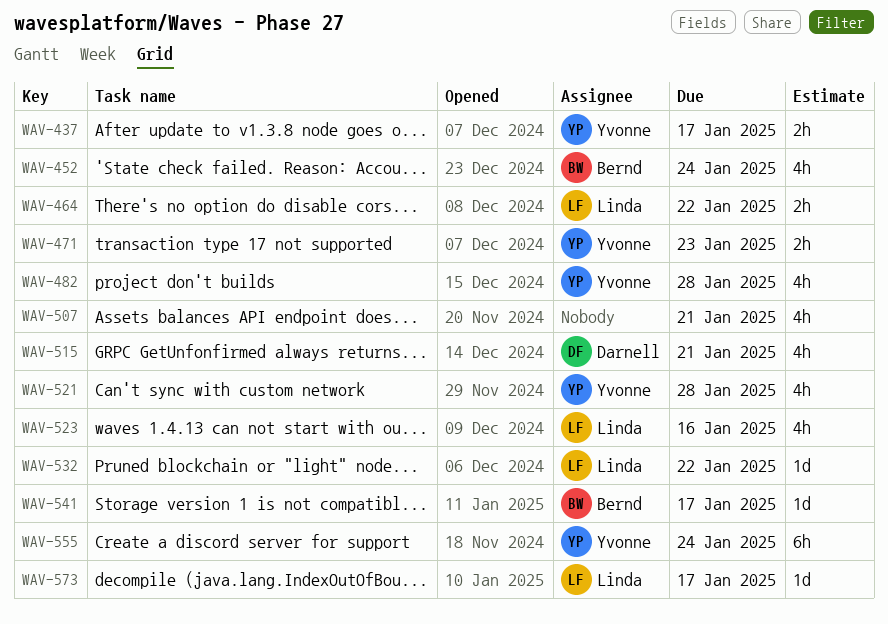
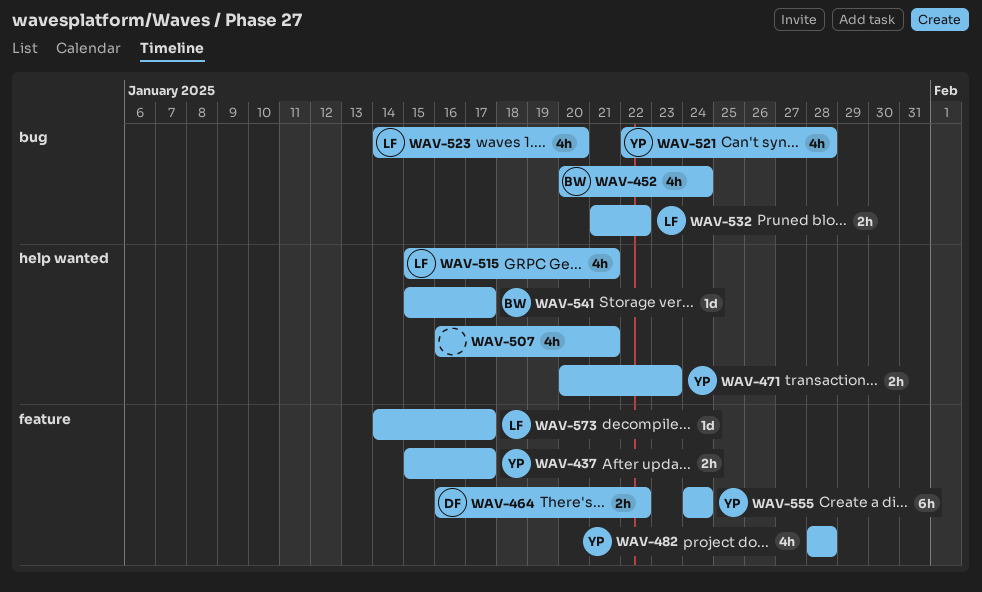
WAV-464, owner: Linda -> Darnell
WAV-515, owner: Darnell -> Linda
WAV-523, due: Jan 16 -> Jan 20
WAV-532, estimate: 1d -> 2h

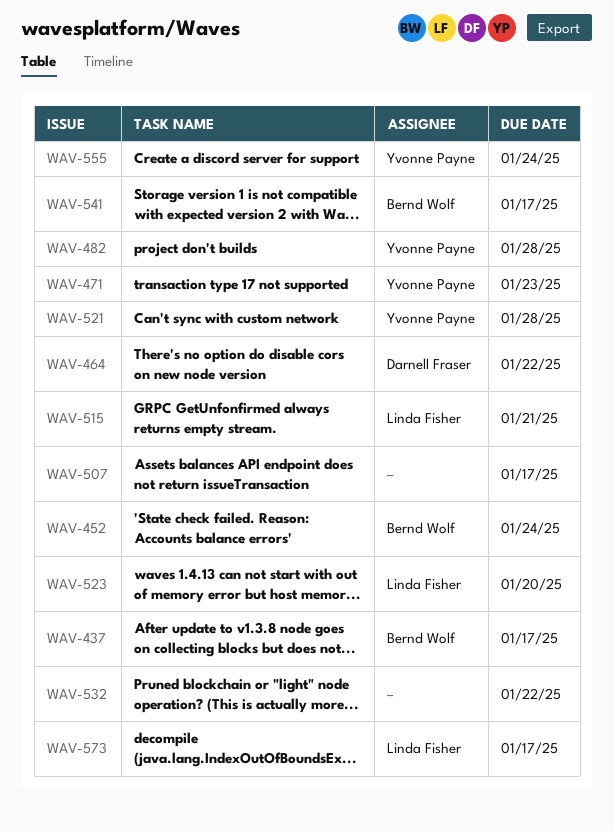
WAV-437, owner: Yvonne Payne -> Bernd Wolf
WAV-507, due: Jan 21 -> Jan 17
WAV-532, owner: Linda Fisher -> none

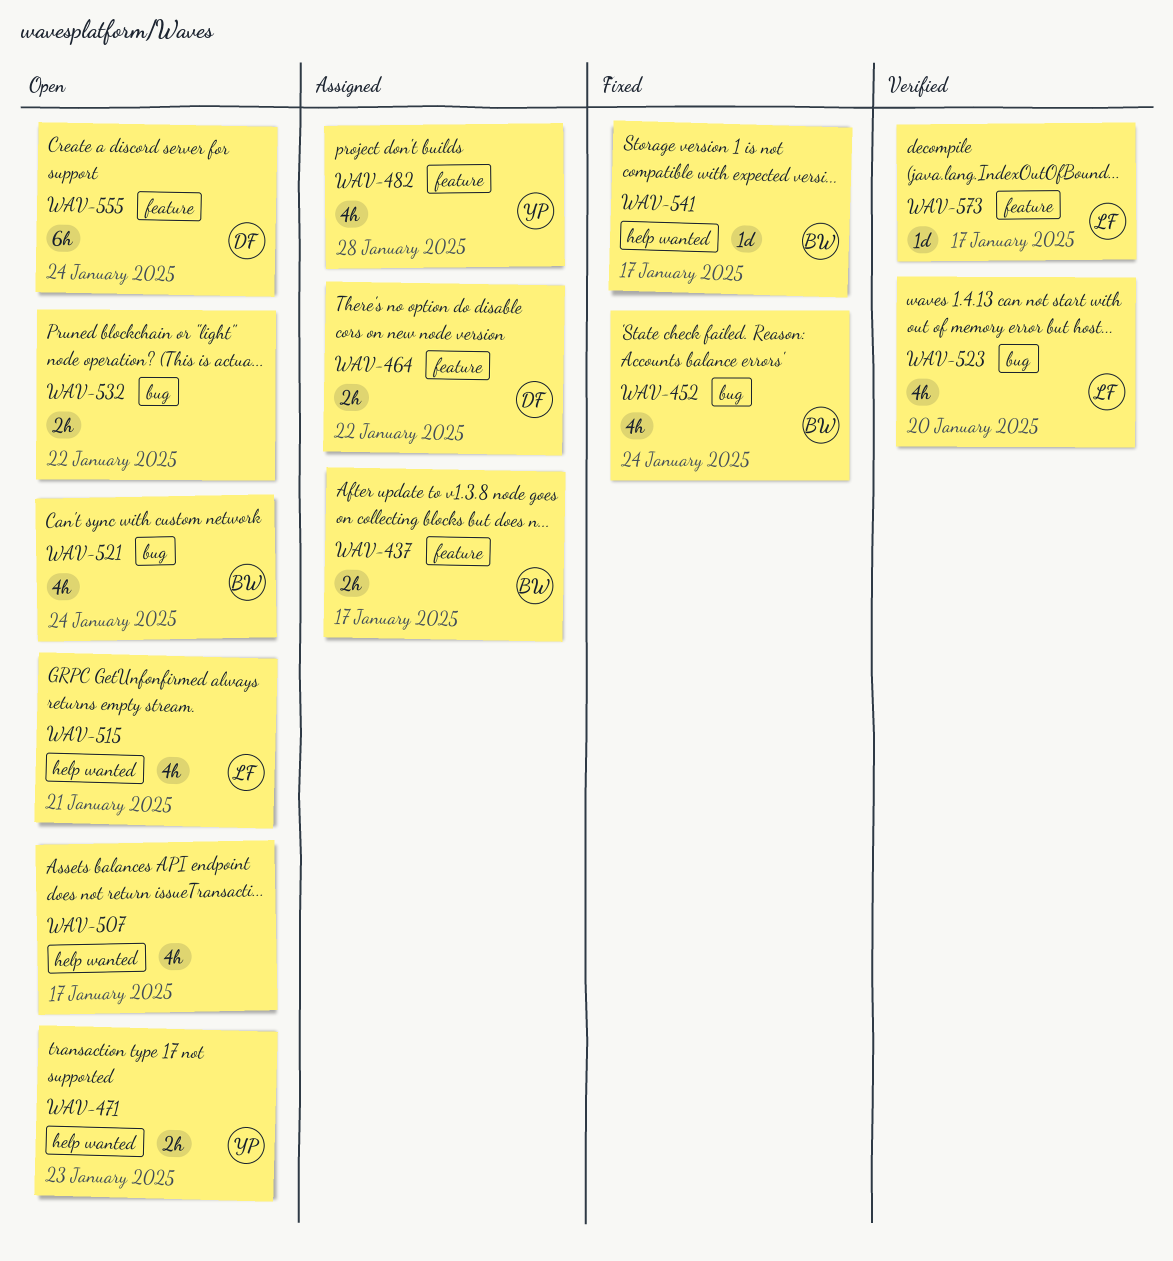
WAV-521, owner: Yvonne Payne -> Bernd Wolf
WAV-521, due: Jan 28 -> Jan 24
WAV-555, owner: Yvonne Payne -> Darnell Fraser

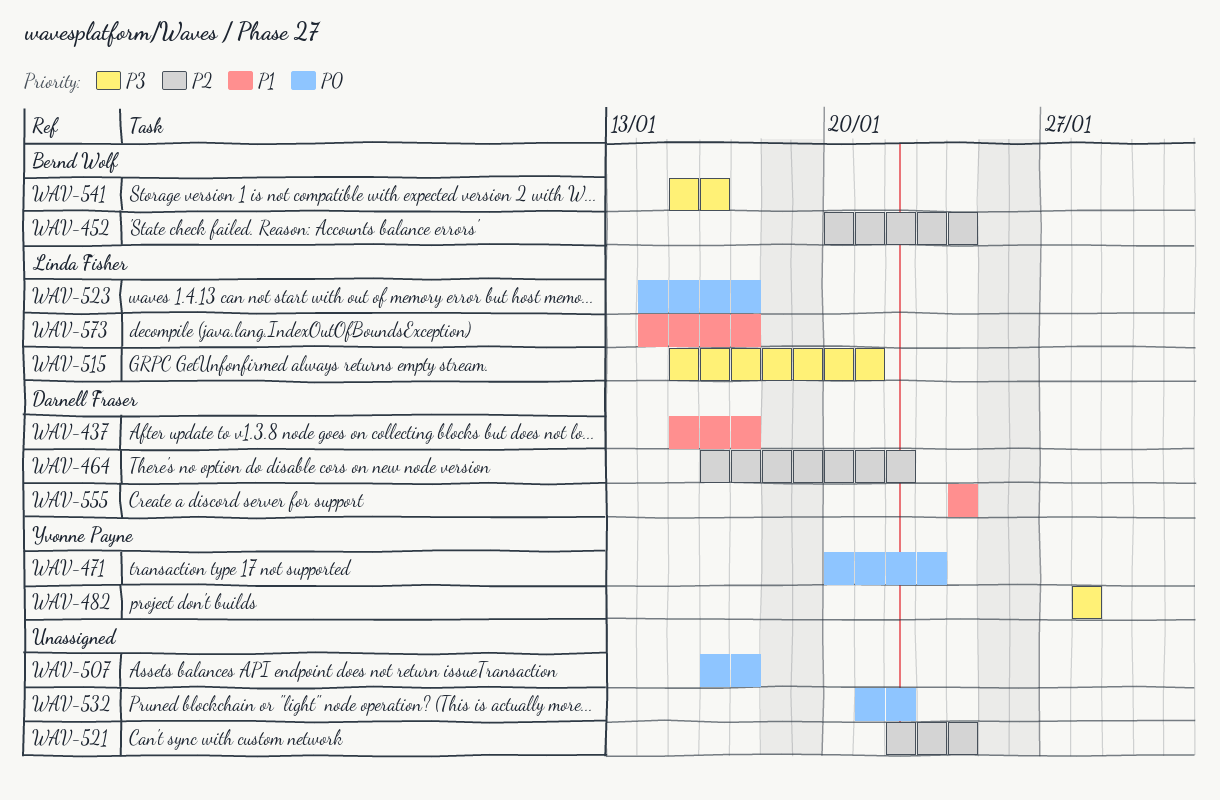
WAV-437, owner: Bernd Wolf -> Darnell Fraser
WAV-521, owner: Bernd Wolf -> none
WAV-523, due: Jan 20 -> Jan 17
WAV-541, due: Jan 17 -> Jan 16

